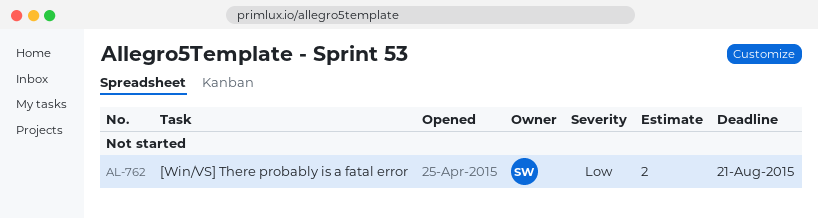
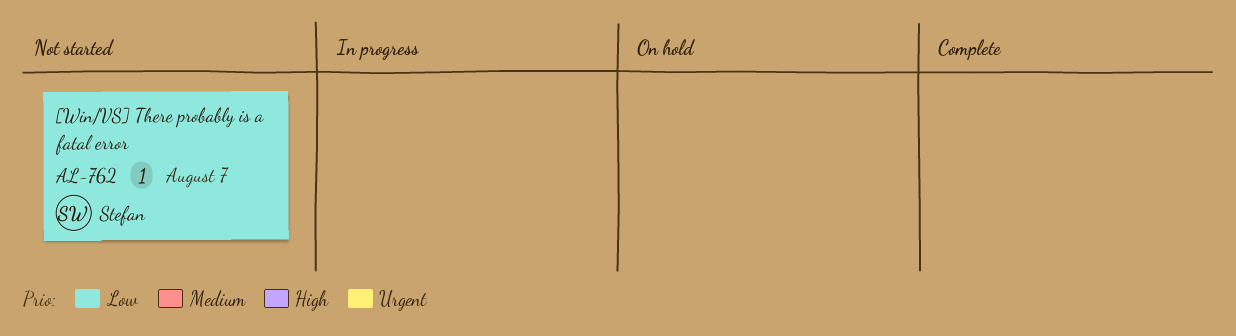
AL-762, estimate: 2 -> 1
AL-762, due: Aug 21 -> Aug 7

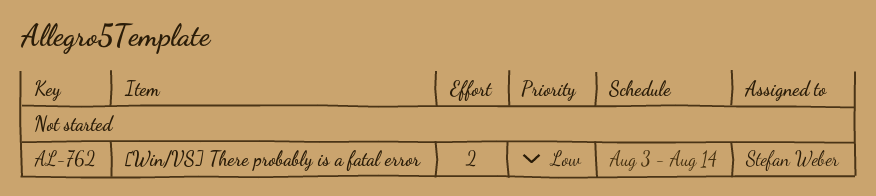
AL-762, estimate: 1 -> 2
AL-762, due: Aug 7 -> Aug 14

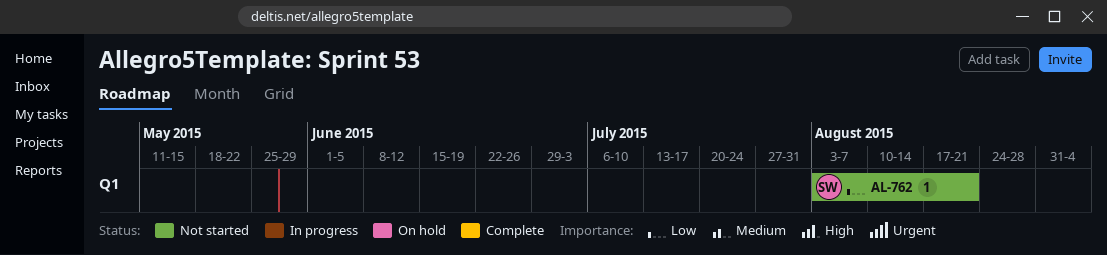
AL-762, estimate: 2 -> 1
AL-762, due: Aug 14 -> Aug 21

